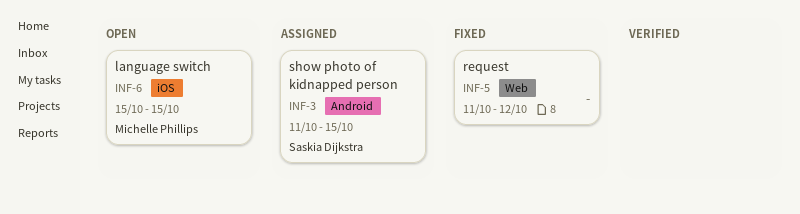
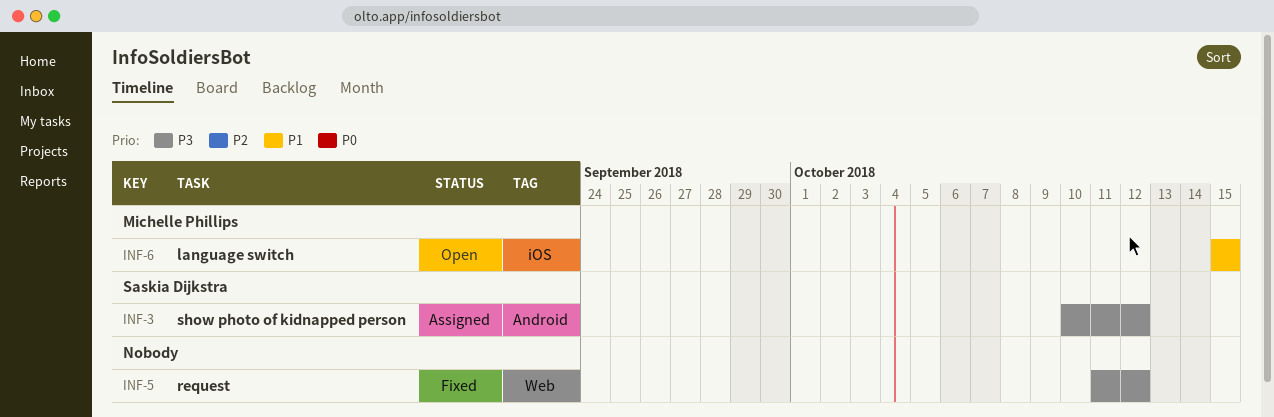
INF-3, start: Oct 11 -> Oct 10
INF-3, due: Oct 15 -> Oct 12

